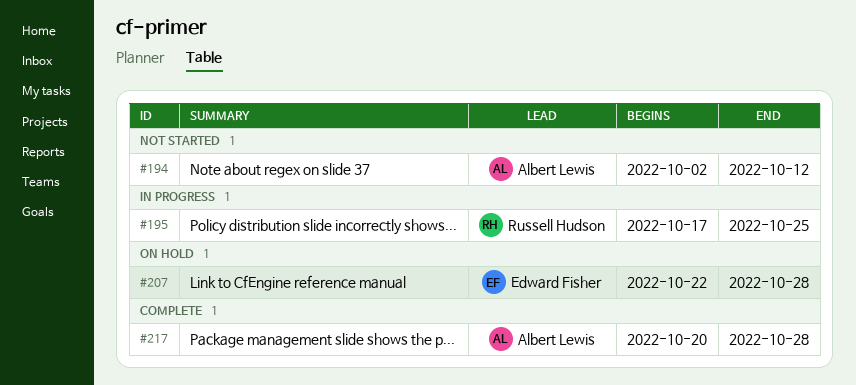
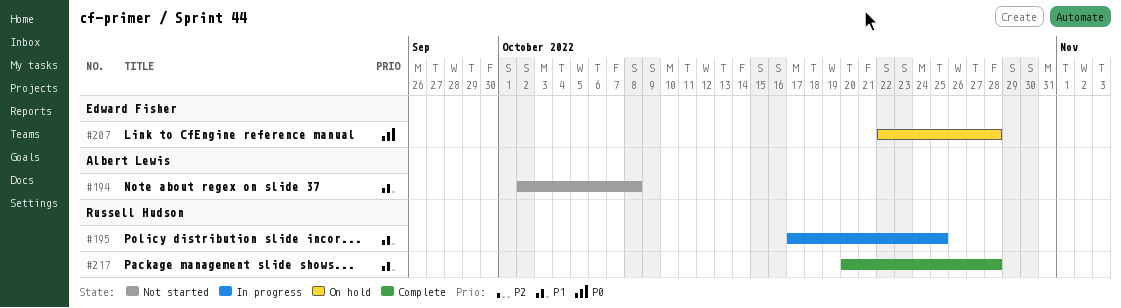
#194, due: Oct 12 -> Oct 8
#217, owner: Albert Lewis -> Russell Hudson

